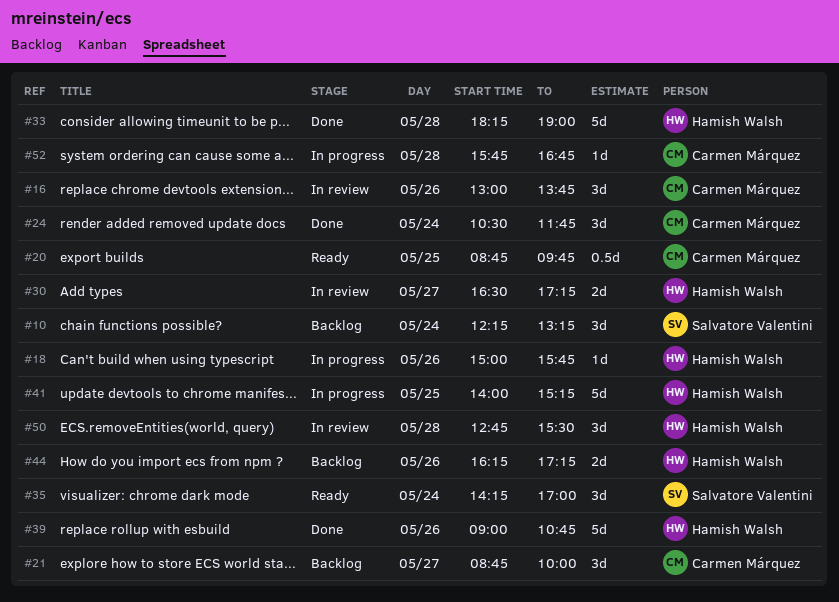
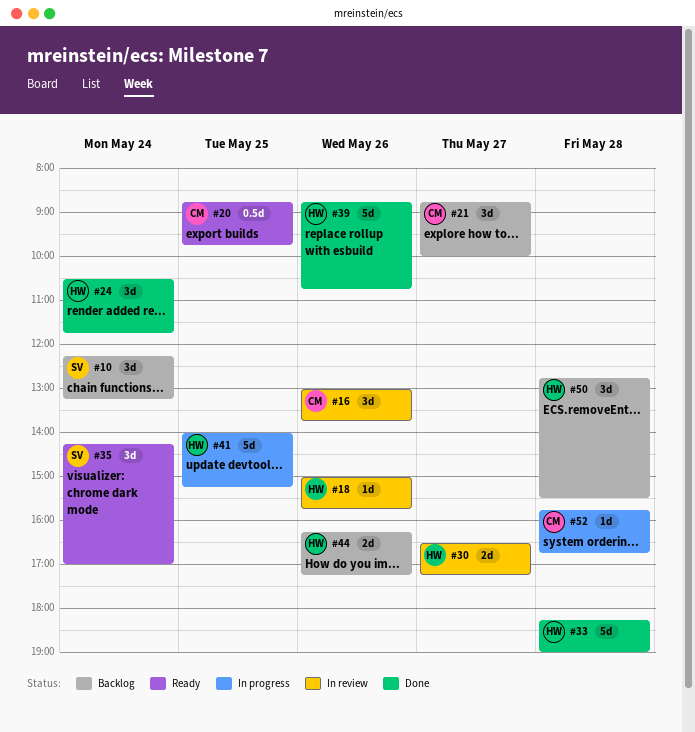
#18, status: In progress -> In review
#24, owner: Carmen Márquez -> Hamish Walsh
#39, begins: 09:00 -> 08:45
#50, status: In review -> Backlog

